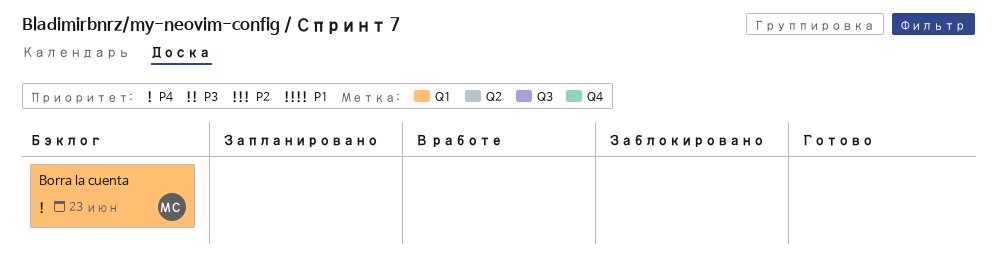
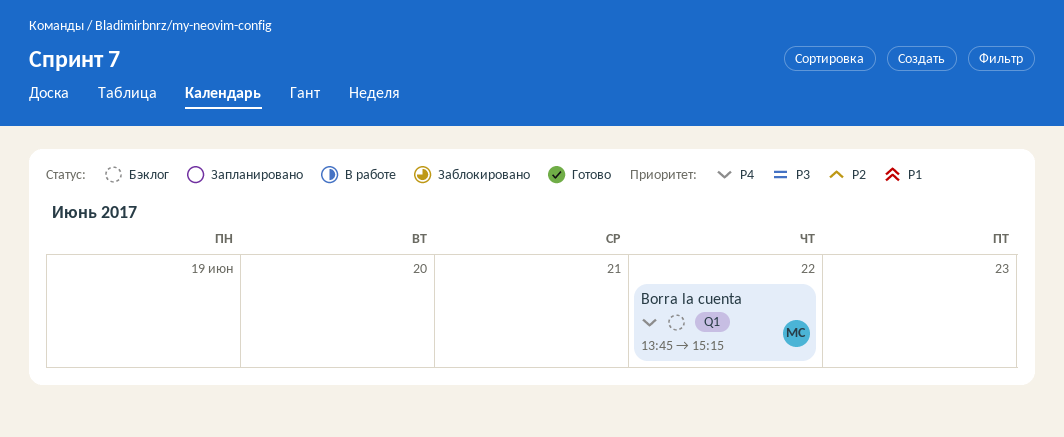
Borra la cuenta, day: Jun 23 -> Jun 22

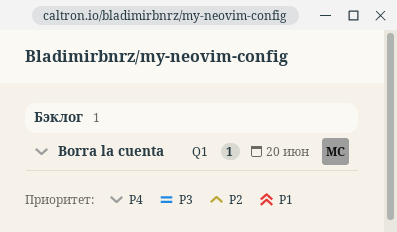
Borra la cuenta, day: Jun 22 -> Jun 20

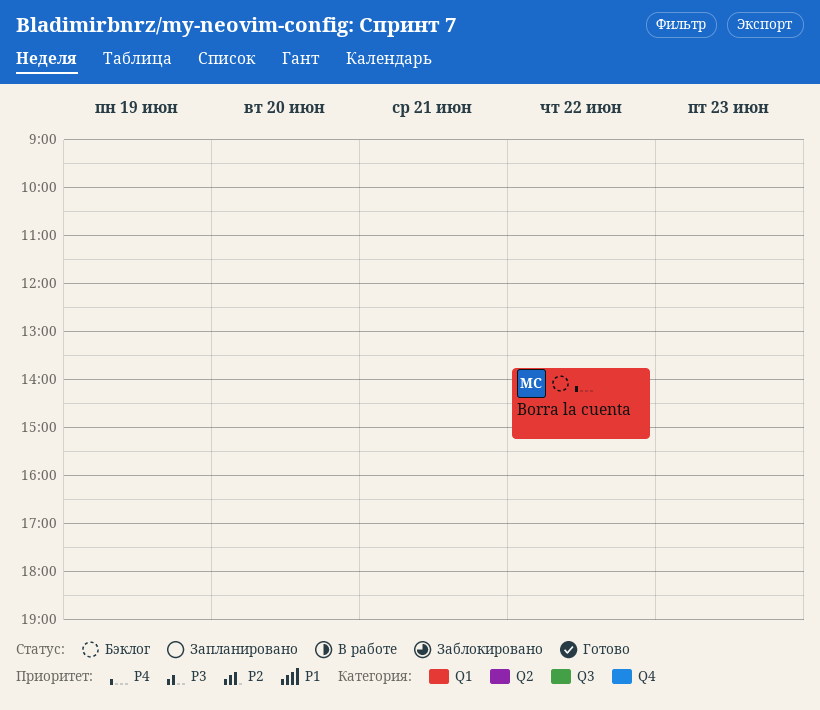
Borra la cuenta, day: Jun 20 -> Jun 22

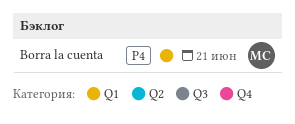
Borra la cuenta, day: Jun 22 -> Jun 21

